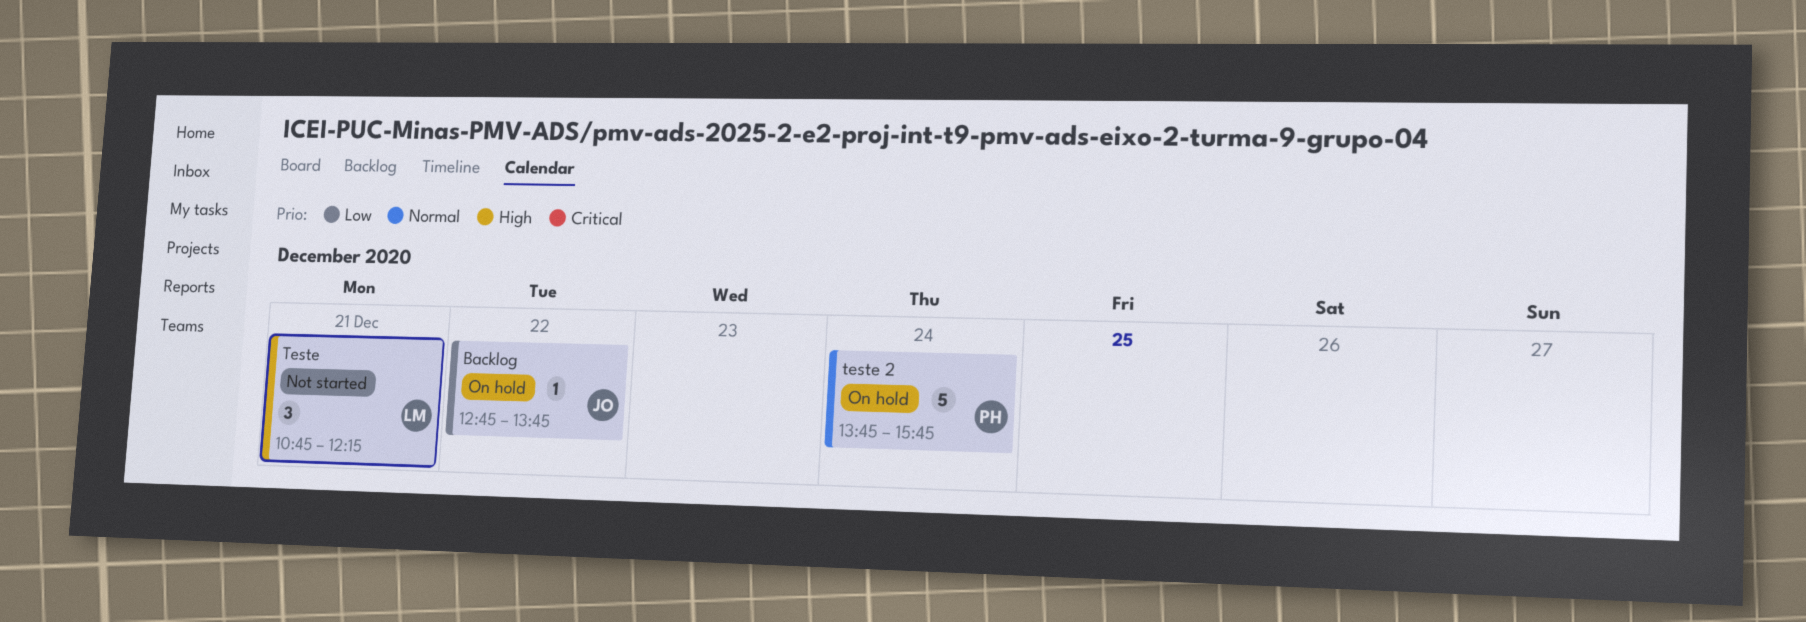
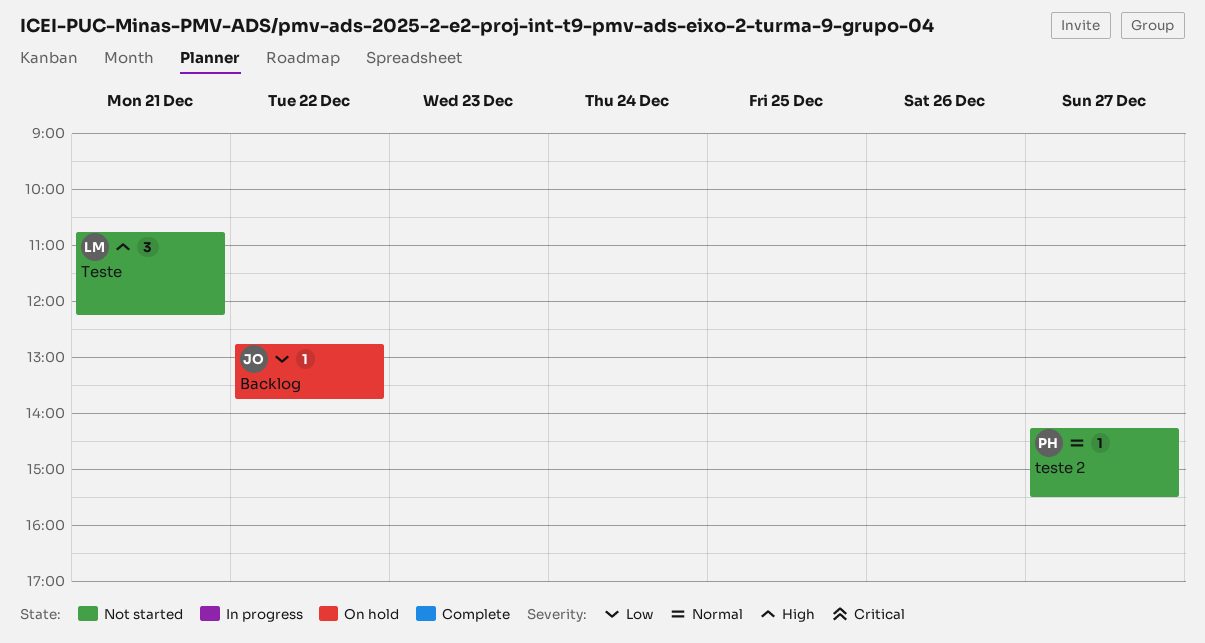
teste 2, status: On hold -> Not started
teste 2, estimate: 5 -> 1
teste 2, day: Dec 24 -> Dec 27
teste 2, begins: 13:45 -> 14:15
teste 2, ends: 15:45 -> 15:30

